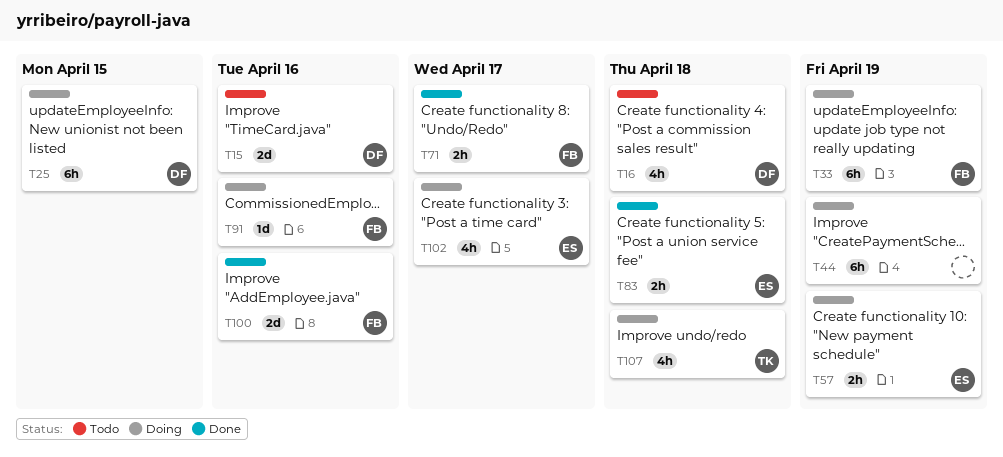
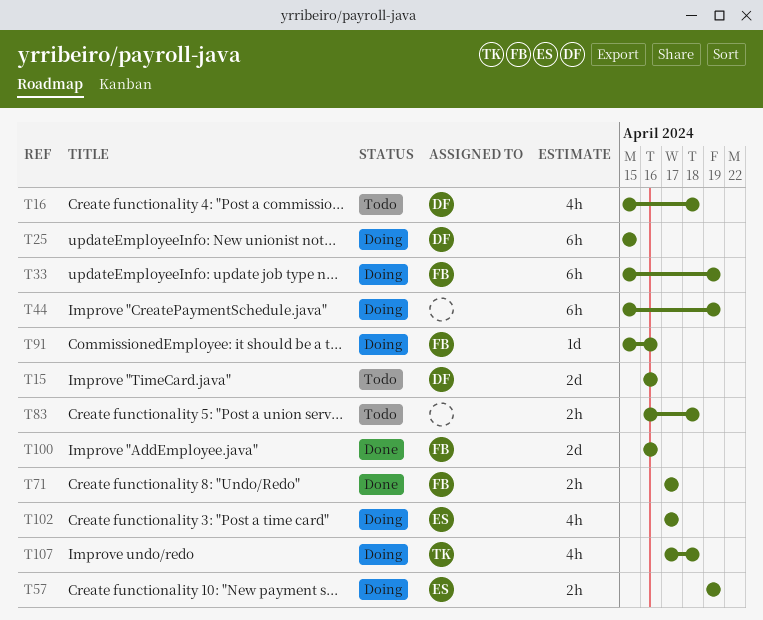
T83, status: Done -> Todo
T83, owner: ES -> none

